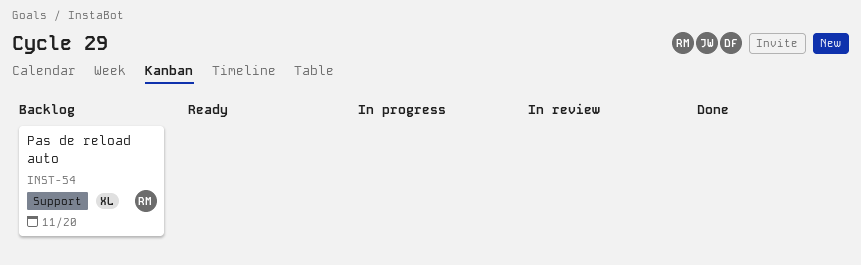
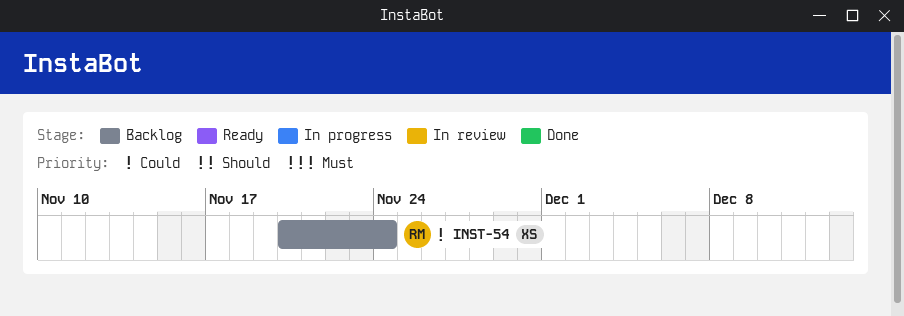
INST-54, estimate: XL -> XS
INST-54, due: Nov 20 -> Nov 24

